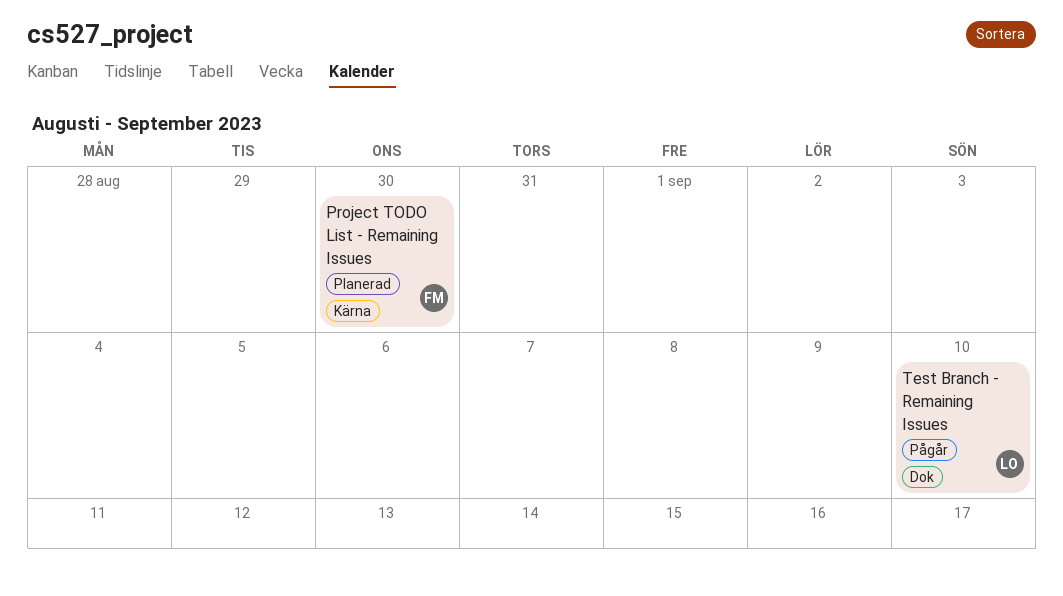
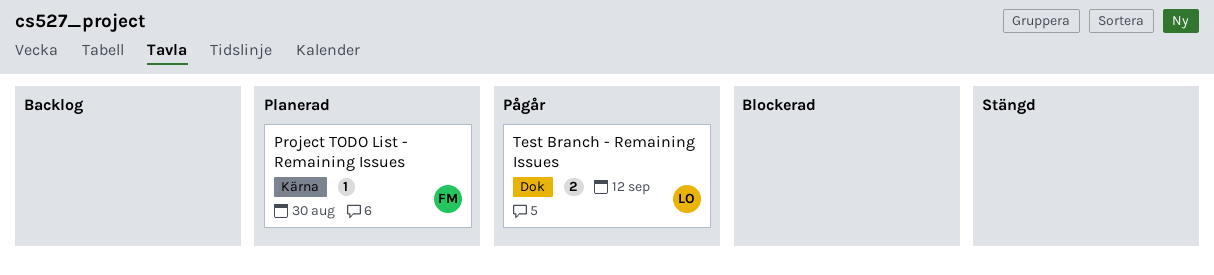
Test Branch - Remaining Issues, due: Sep 10 -> Sep 12

